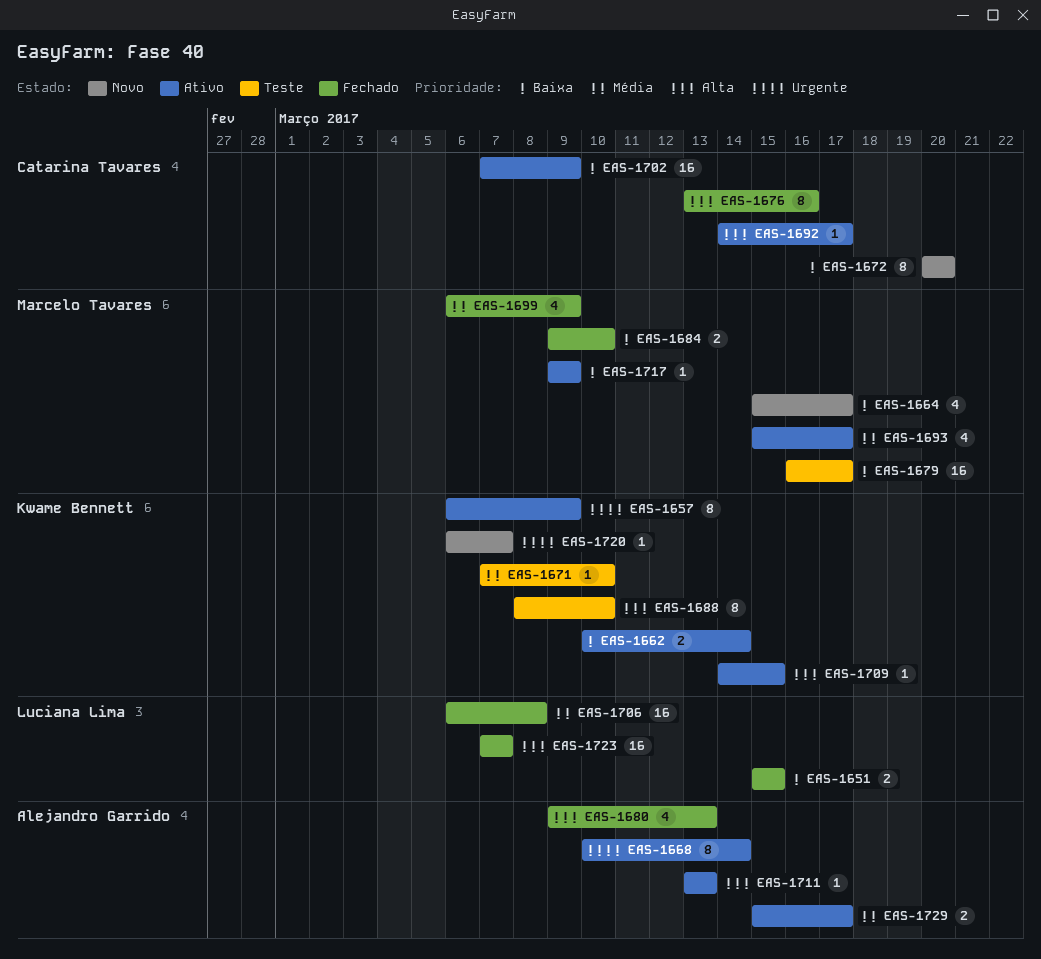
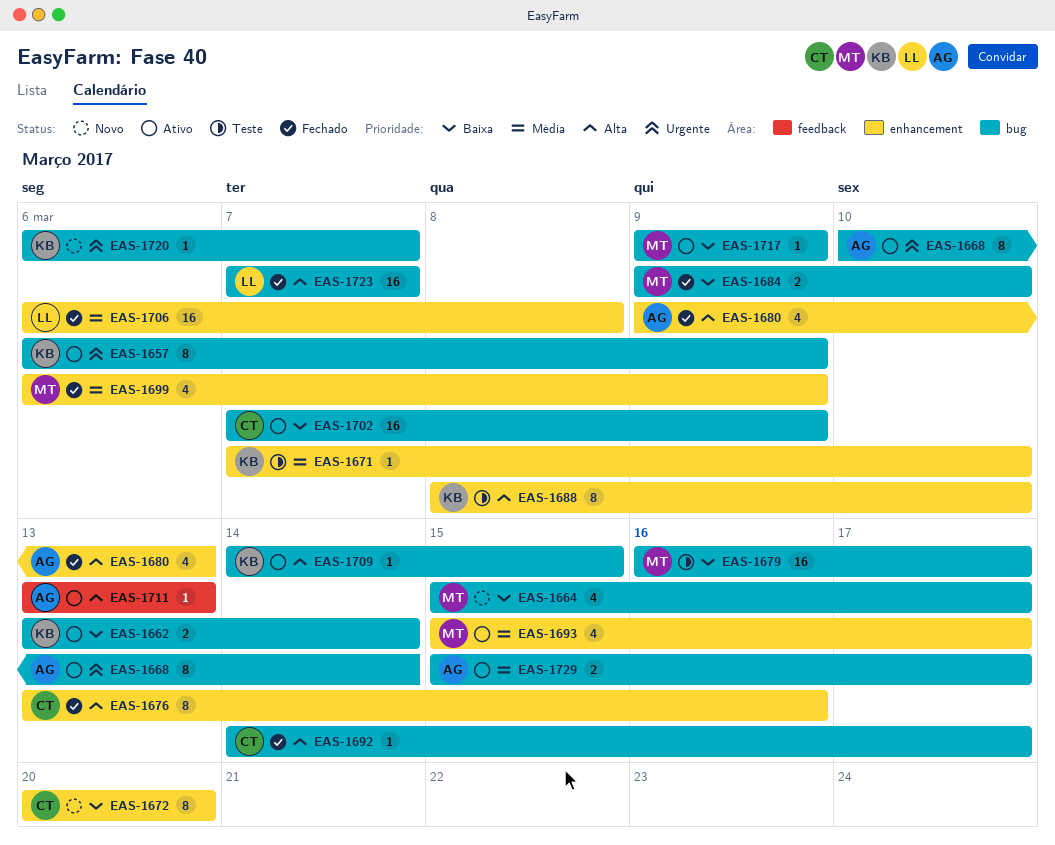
EAS-1651: present -> none
EAS-1662, start: Mar 10 -> Mar 13
EAS-1692, status: Ativo -> Fechado

